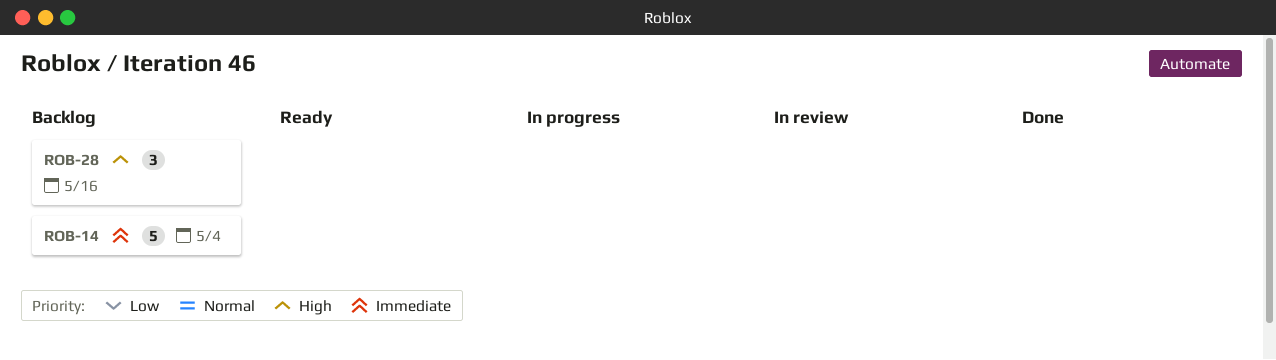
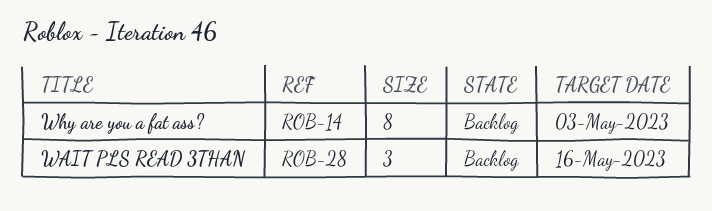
ROB-14, estimate: 5 -> 8
ROB-14, due: May 4 -> May 3

